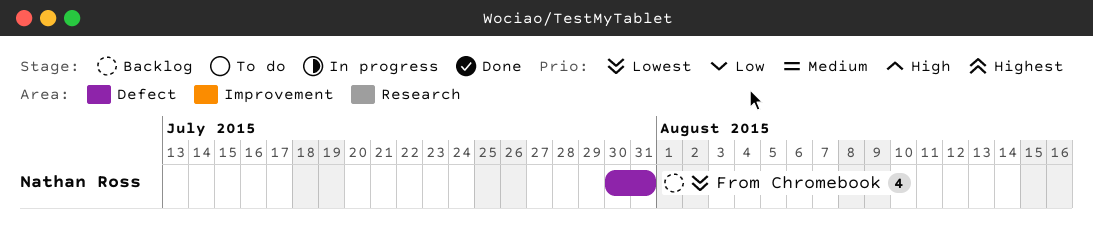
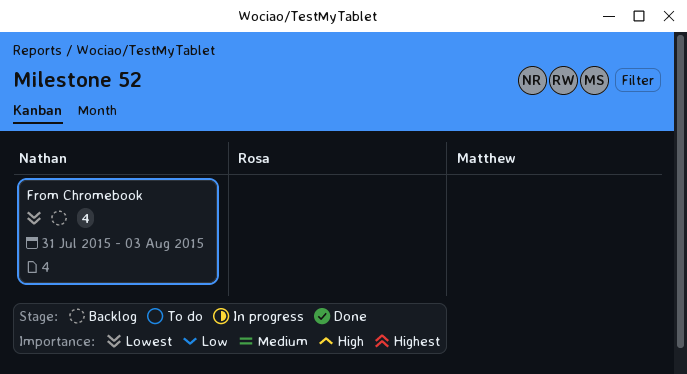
From Chromebook, start: Jul 30 -> Jul 31
From Chromebook, due: Jul 31 -> Aug 3

